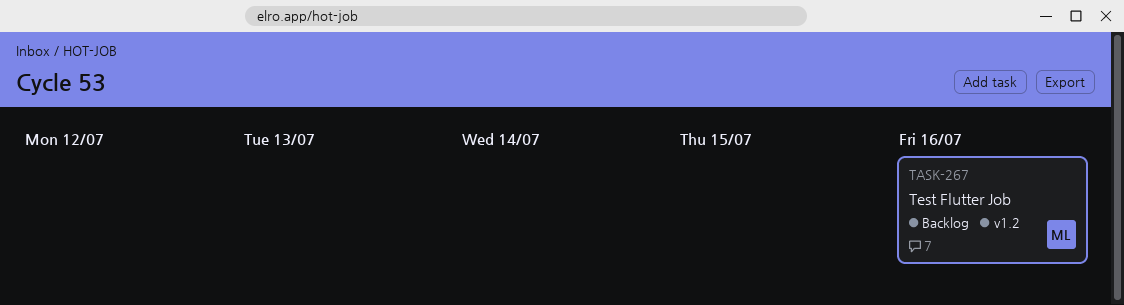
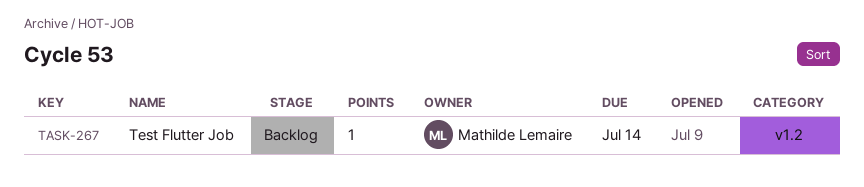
TASK-267, due: Jul 16 -> Jul 14

